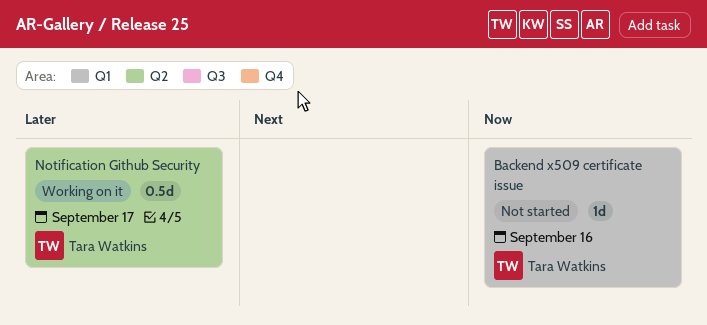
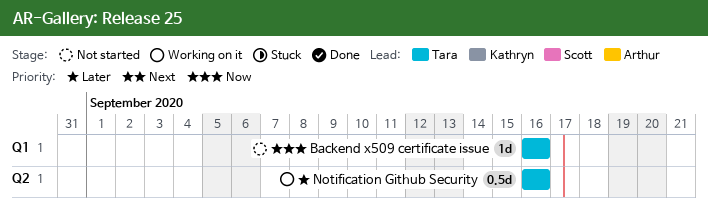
Notification Github Security, due: Sep 17 -> Sep 16

